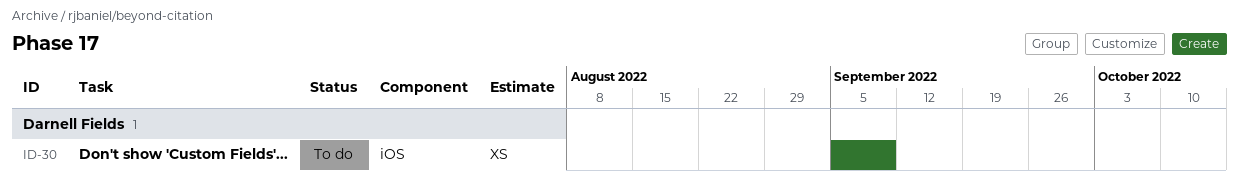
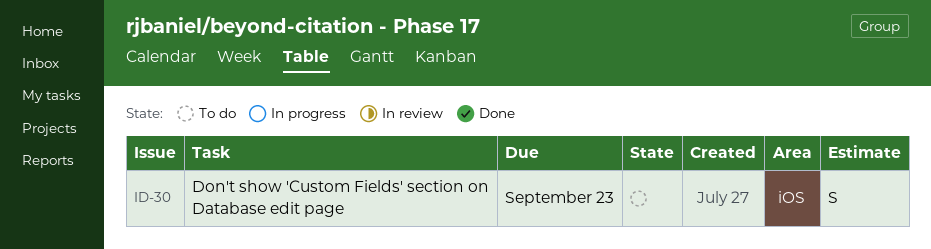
ID-30, estimate: XS -> S
ID-30, due: Sep 9 -> Sep 23

